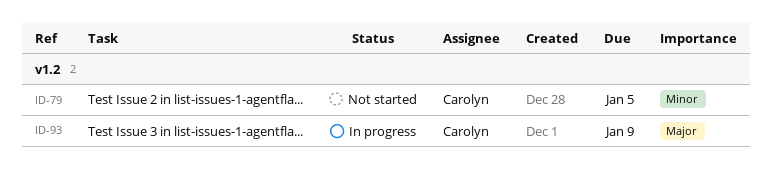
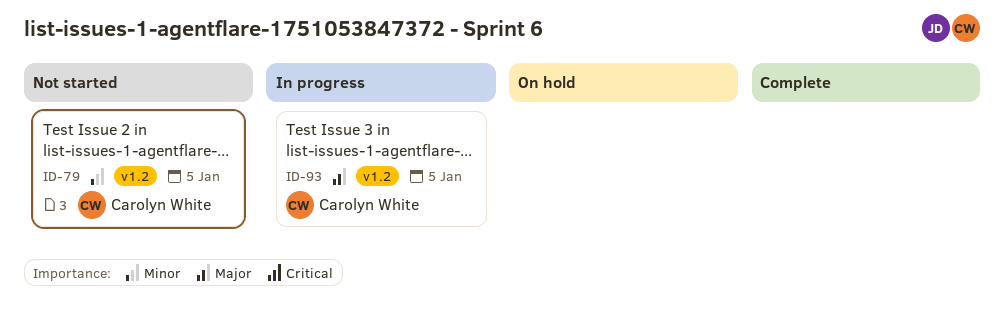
ID-93, due: Jan 9 -> Jan 5

